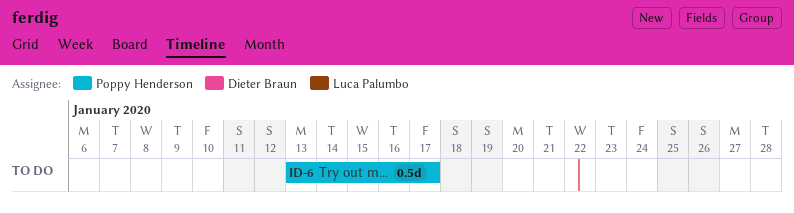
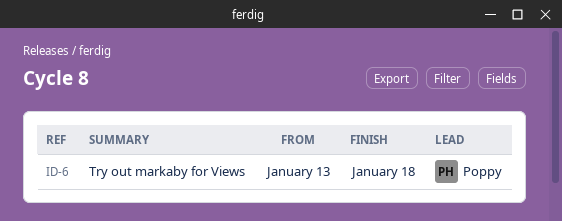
ID-6, due: Jan 17 -> Jan 18

